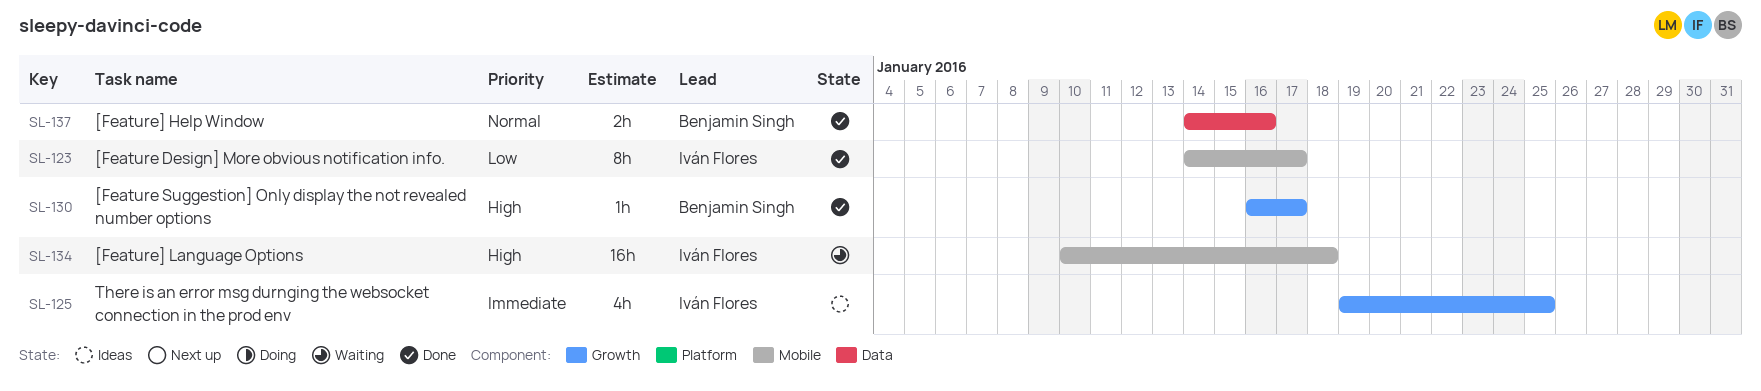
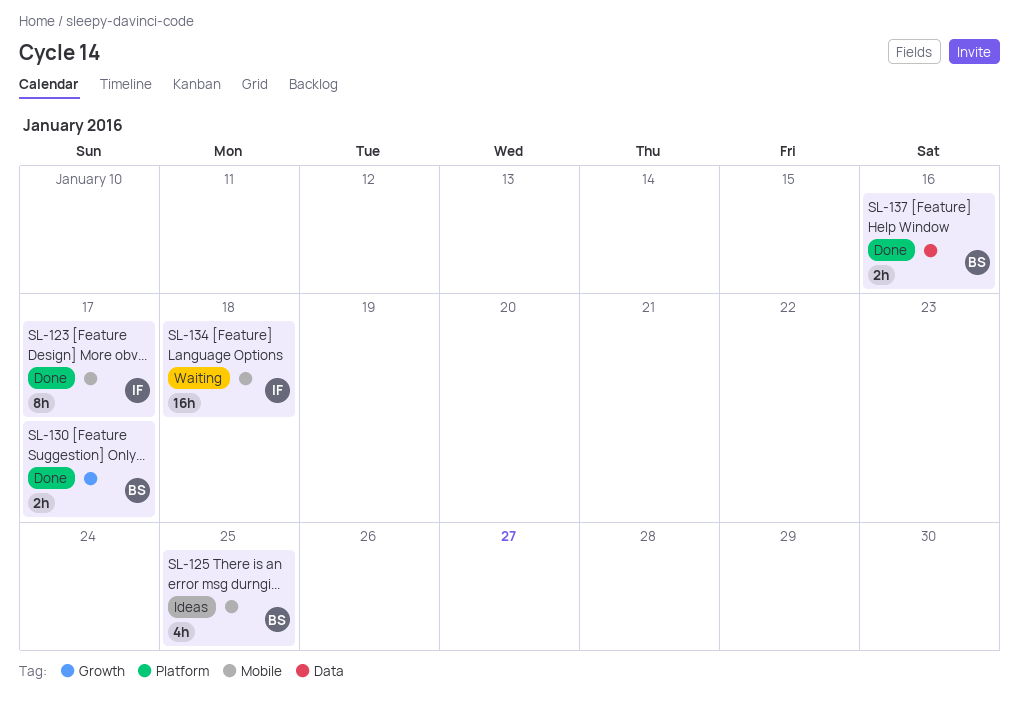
SL-125, owner: Iván Flores -> Benjamin Singh
SL-125, label: Growth -> Mobile
SL-130, estimate: 1h -> 2h

